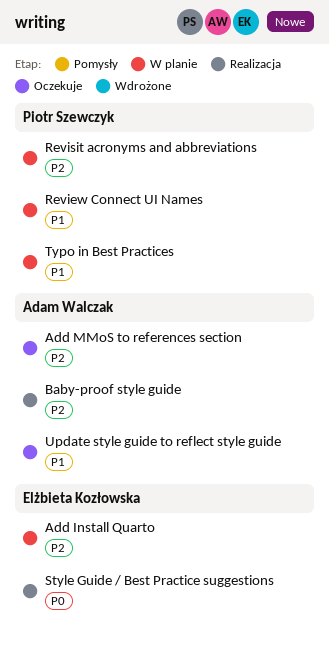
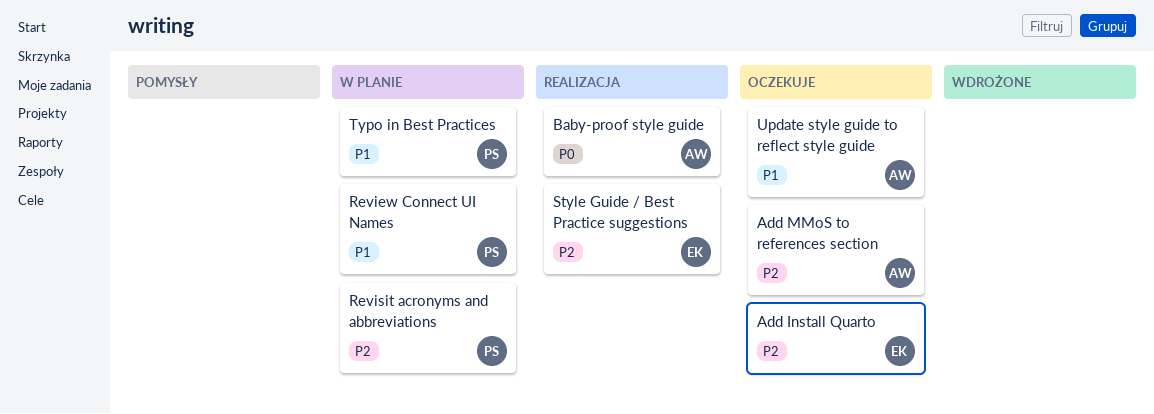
Add Install Quarto, status: W planie -> Oczekuje
Baby-proof style guide, priority: P2 -> P0
Style Guide / Best Practice suggestions, priority: P0 -> P2

